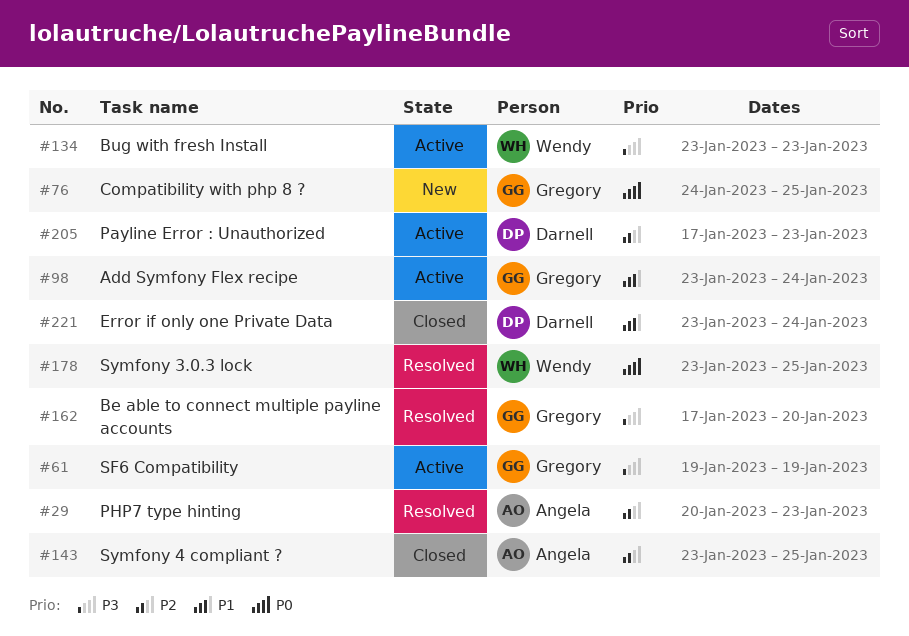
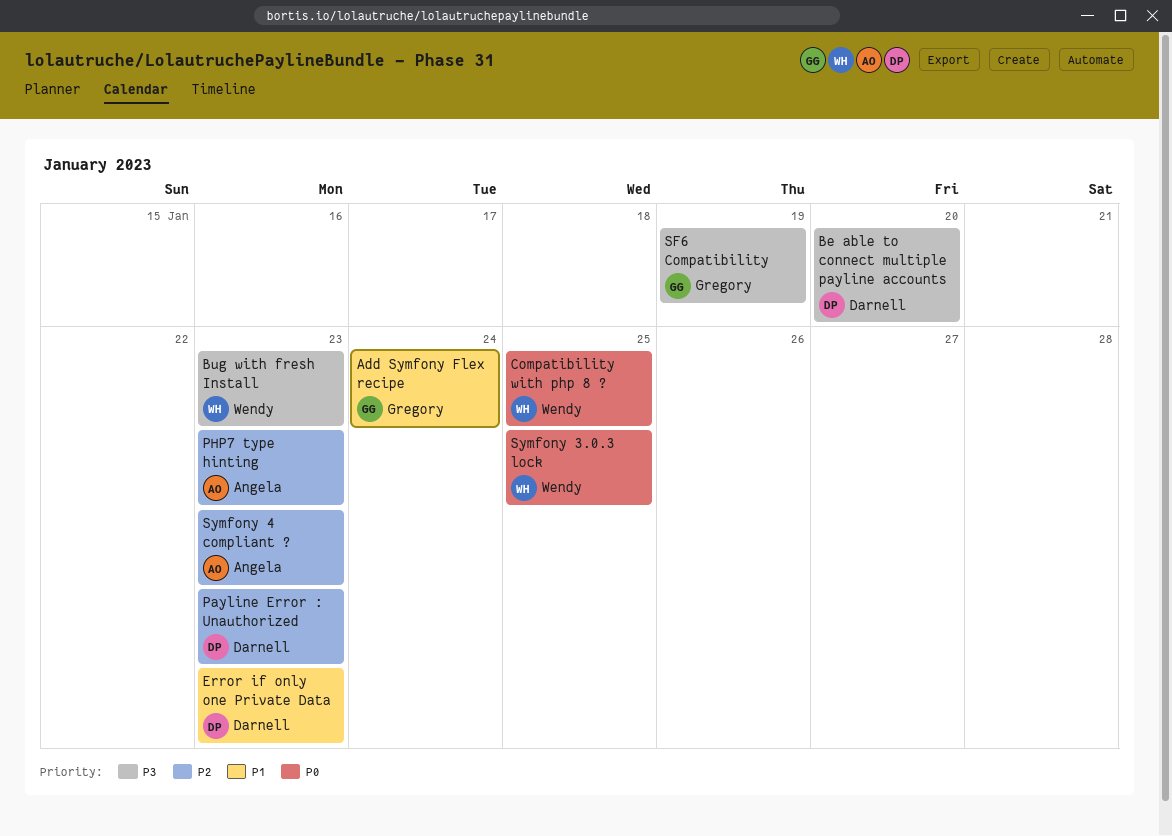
Be able to connect multiple payline accounts, owner: Gregory -> Darnell
Compatibility with php 8 ?, owner: Gregory -> Wendy
Error if only one Private Data, due: Jan 24 -> Jan 23
Symfony 4 compliant ?, due: Jan 25 -> Jan 23

